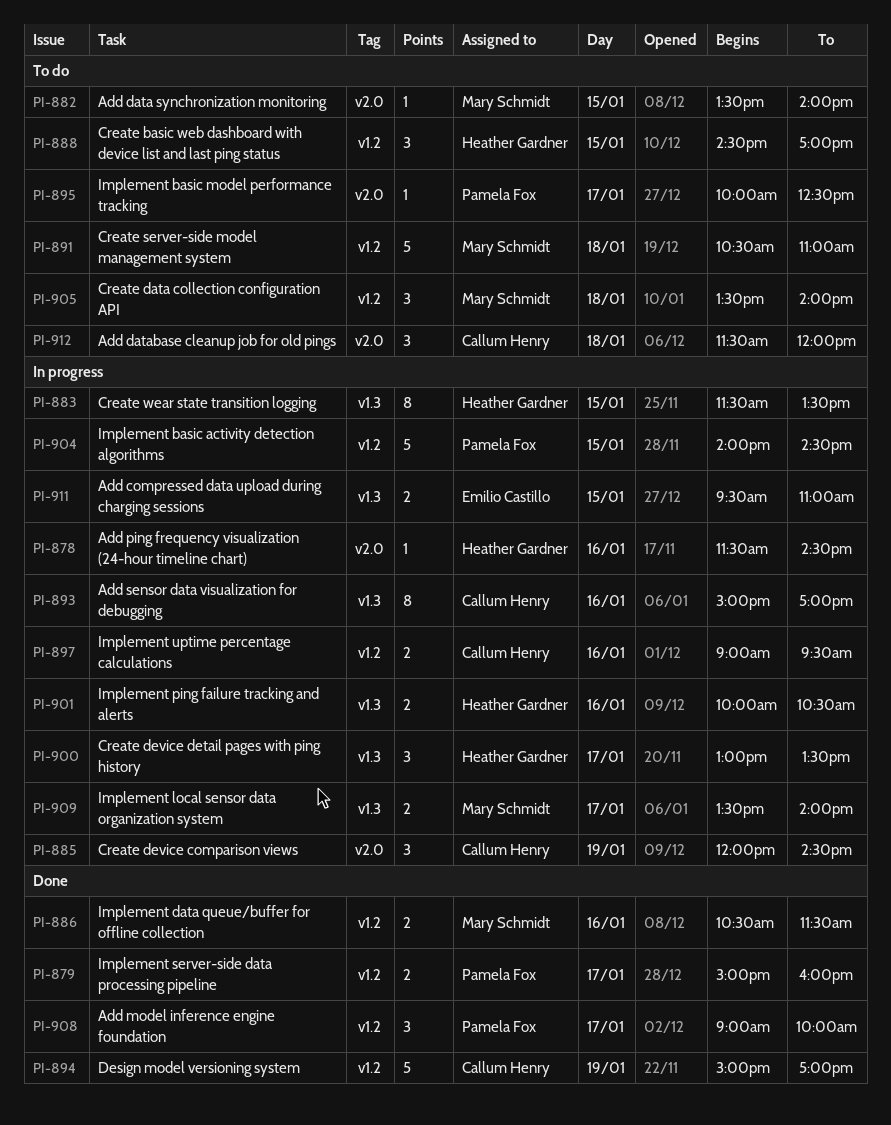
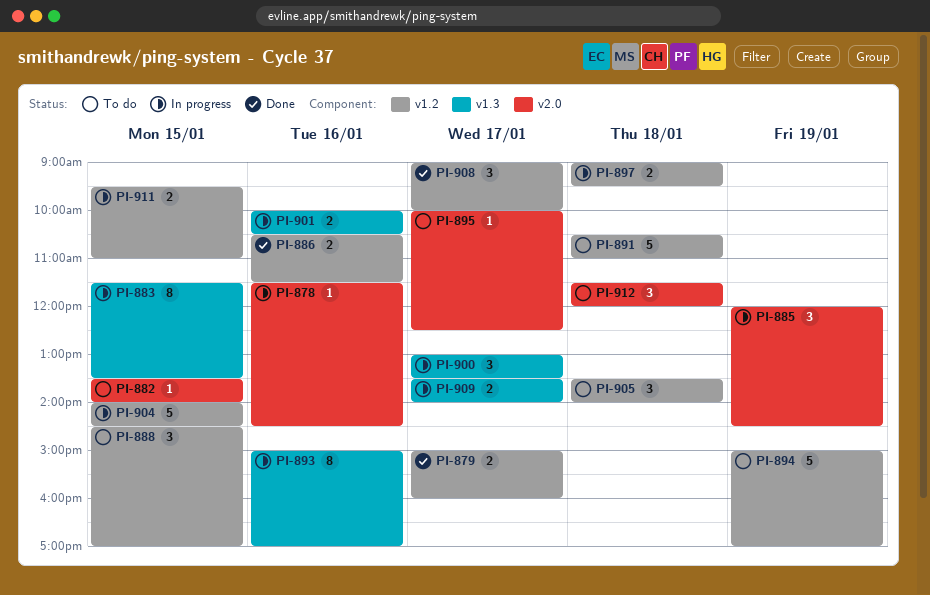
PI-894, status: Done -> To do
PI-897, day: Jan 16 -> Jan 18
PI-911, label: v1.3 -> v1.2

